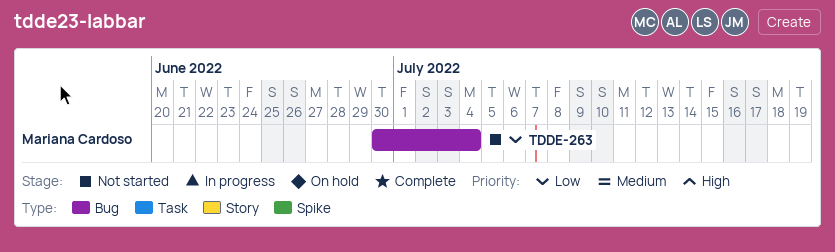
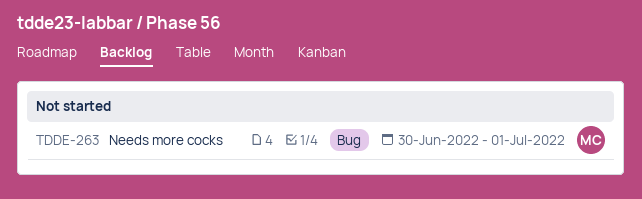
TDDE-263, due: Jul 4 -> Jul 1

